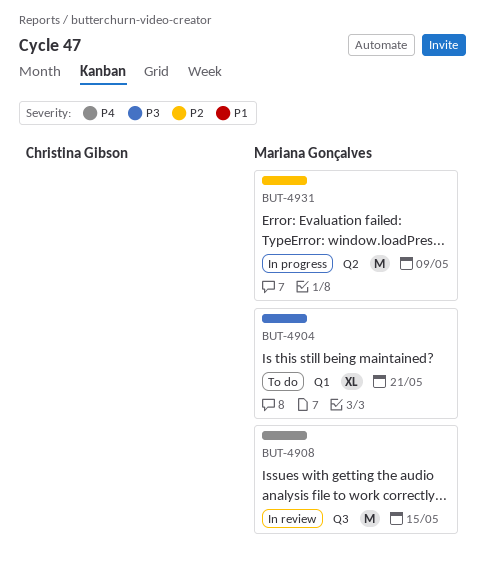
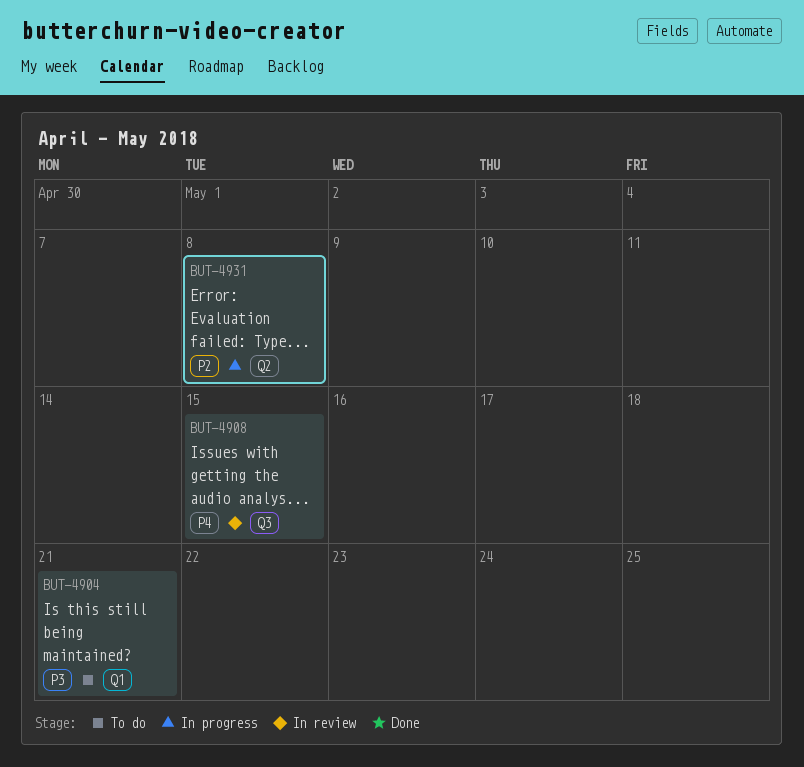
BUT-4931, due: May 9 -> May 8

